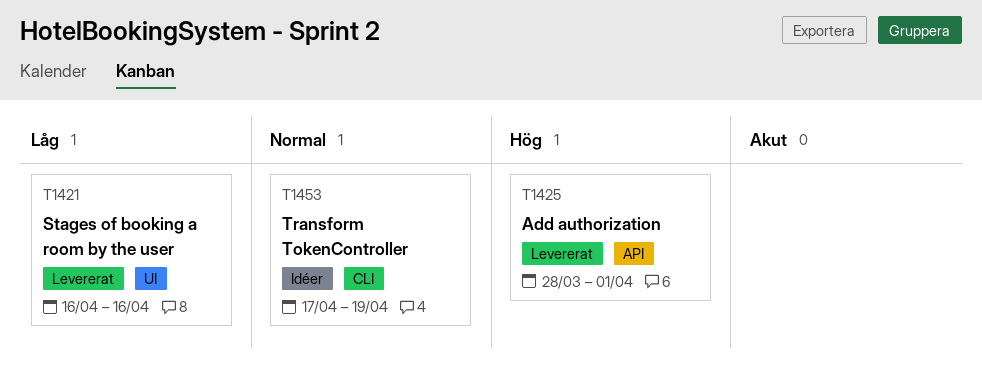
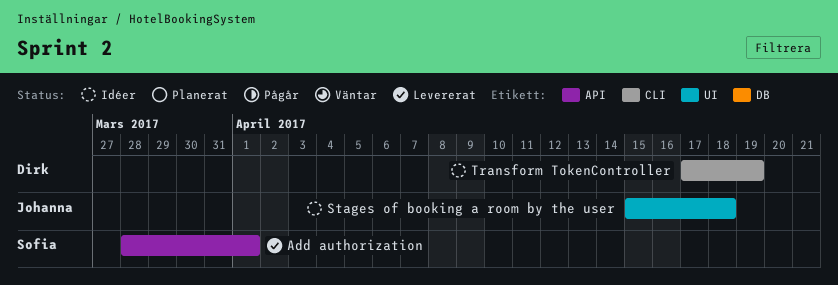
Stages of booking a room by the user, status: Levererat -> Idéer
Stages of booking a room by the user, start: Apr 16 -> Apr 15
Stages of booking a room by the user, due: Apr 16 -> Apr 18

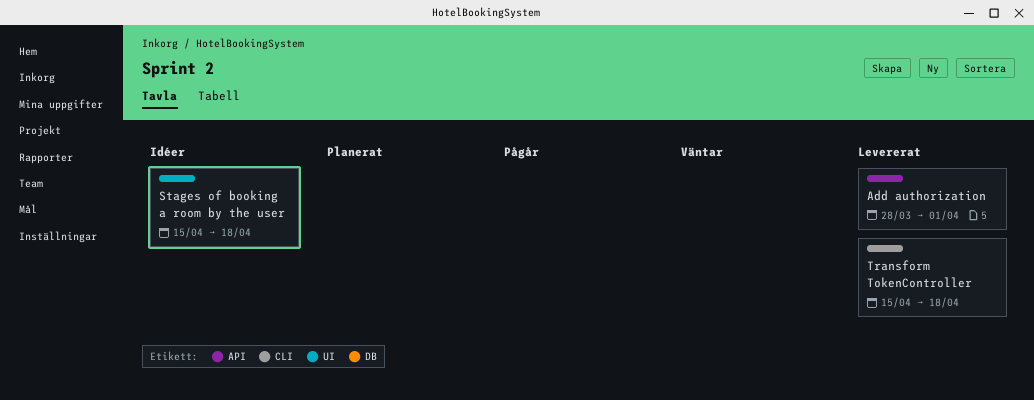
Transform TokenController, status: Idéer -> Levererat
Transform TokenController, start: Apr 17 -> Apr 15
Transform TokenController, due: Apr 19 -> Apr 18

